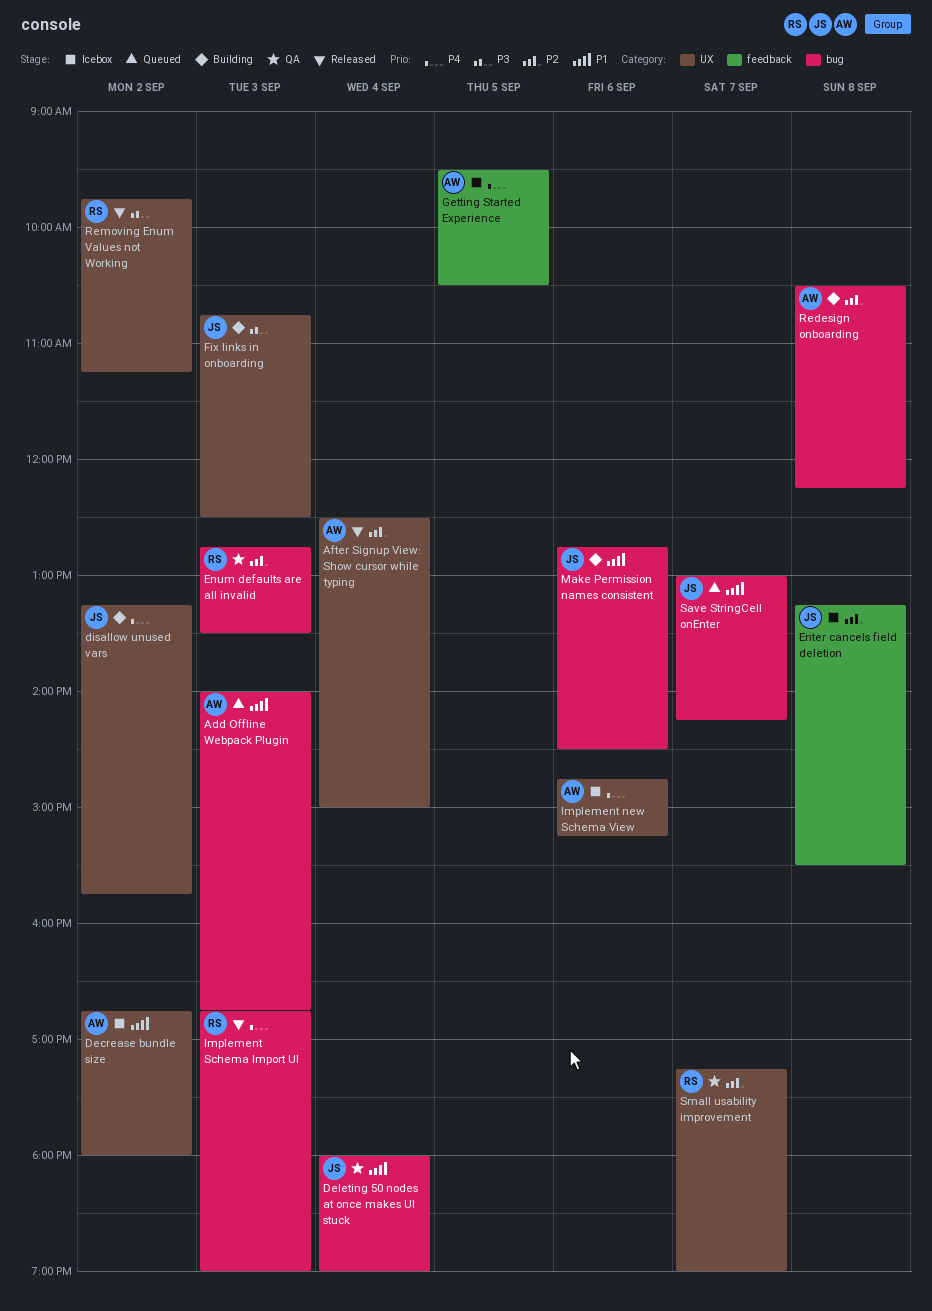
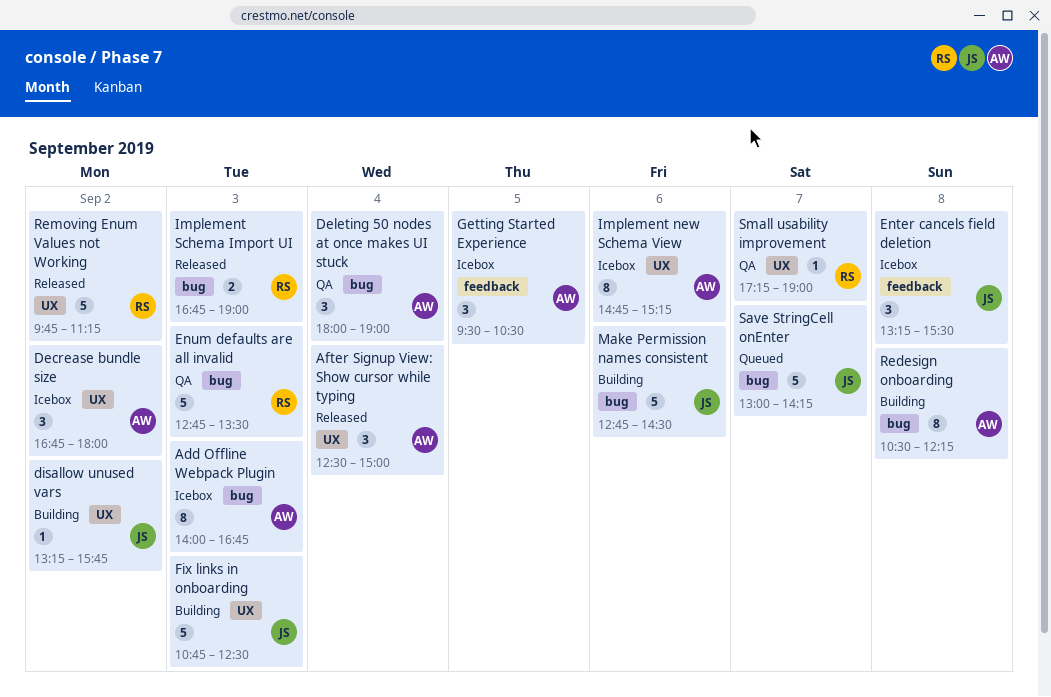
Add Offline Webpack Plugin, status: Queued -> Icebox
Deleting 50 nodes at once makes UI stuck, owner: JS -> AW

